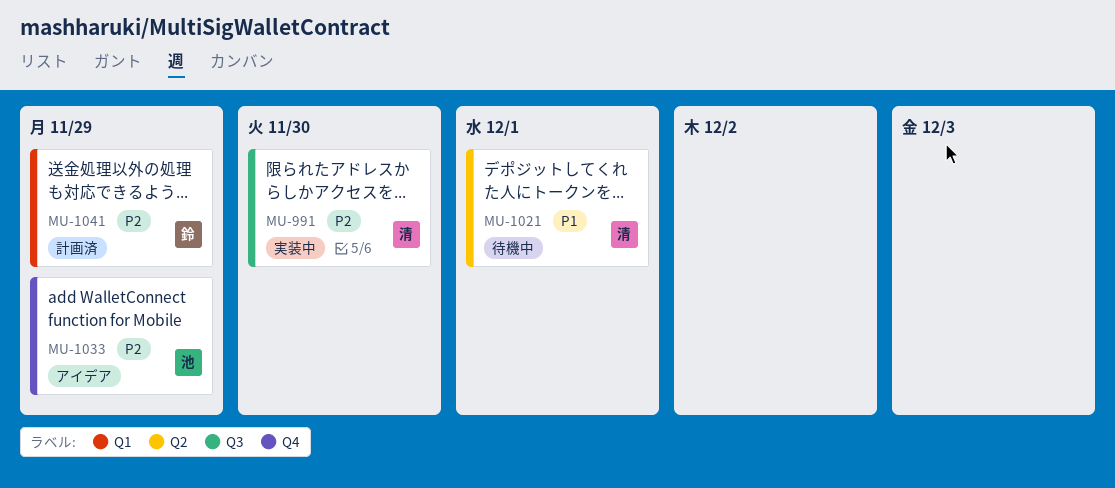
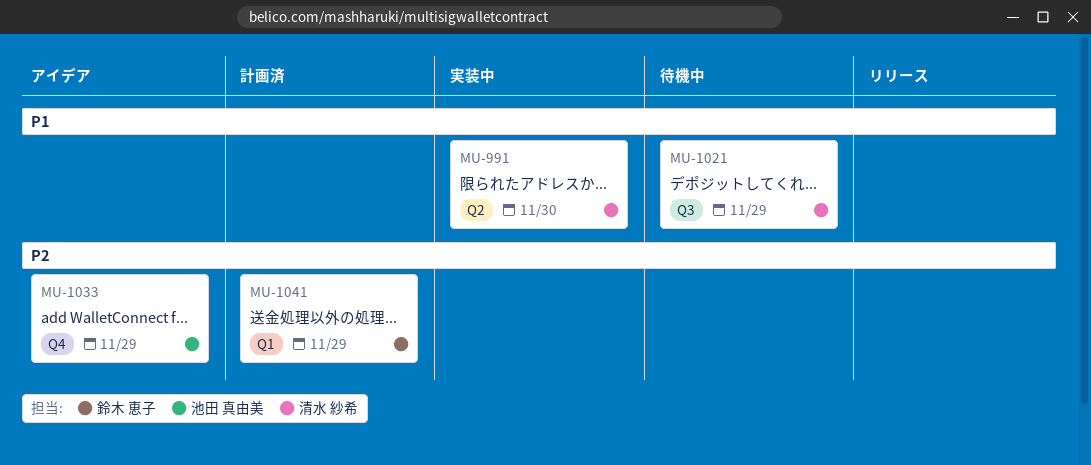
MU-991, priority: P2 -> P1
MU-991, label: Q3 -> Q2
MU-1021, label: Q2 -> Q3
MU-1021, due: Dec 1 -> Nov 29

